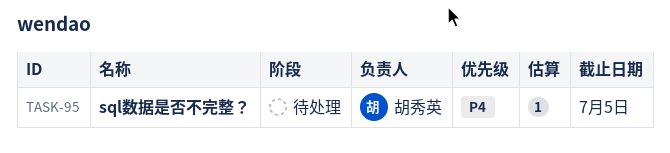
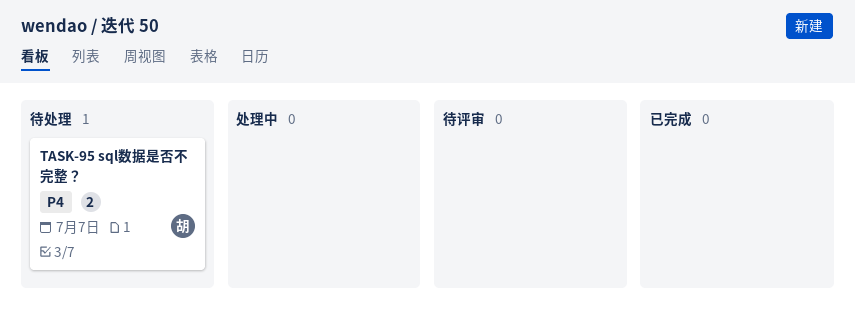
TASK-95, estimate: 1 -> 2
TASK-95, due: Jul 5 -> Jul 7

